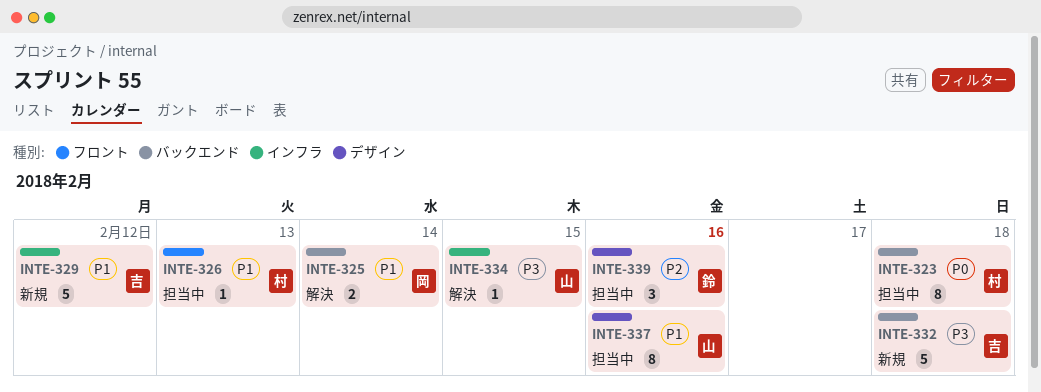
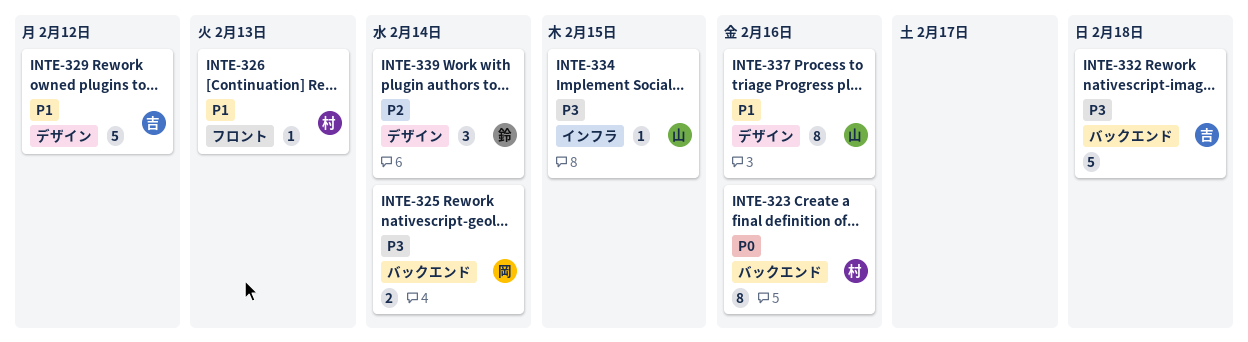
INTE-323, due: Feb 18 -> Feb 16
INTE-325, priority: P1 -> P3
INTE-329, label: インフラ -> デザイン
INTE-339, due: Feb 16 -> Feb 14

